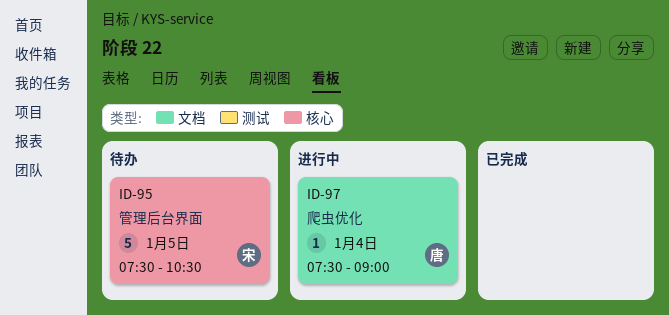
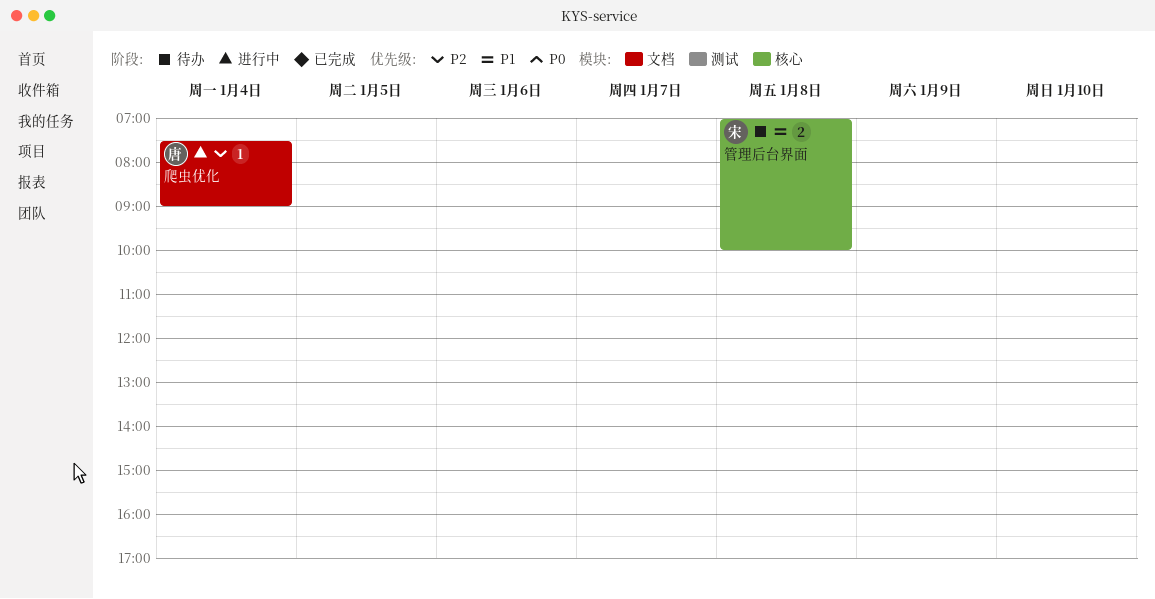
管理后台界面, estimate: 5 -> 2
管理后台界面, day: Jan 5 -> Jan 8
管理后台界面, begins: 07:30 -> 07:00
管理后台界面, ends: 10:30 -> 10:00

